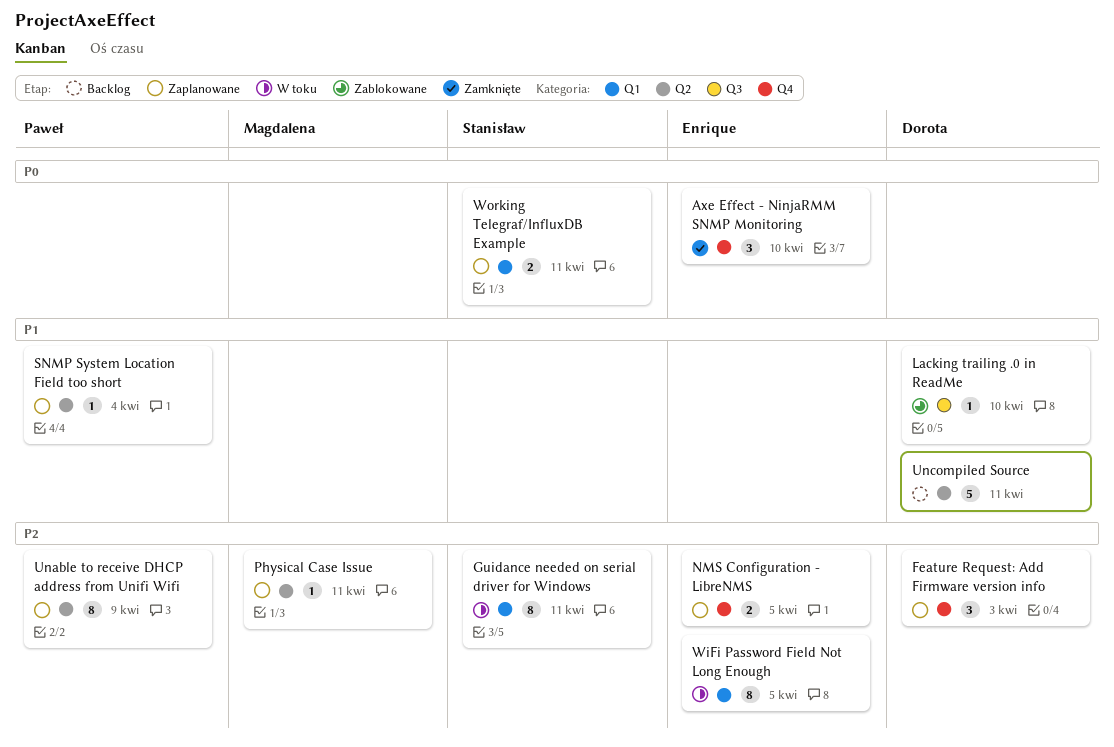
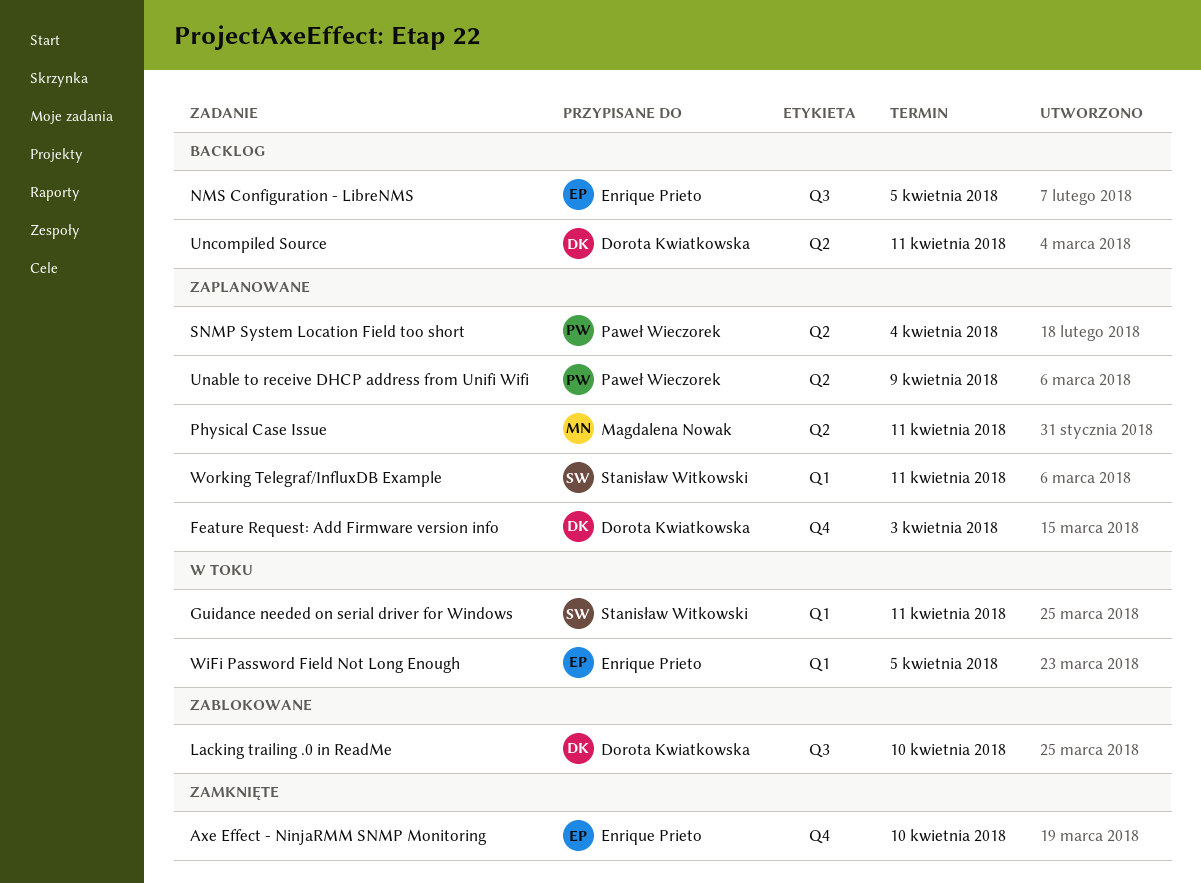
NMS Configuration - LibreNMS, status: Zaplanowane -> Backlog
NMS Configuration - LibreNMS, label: Q4 -> Q3

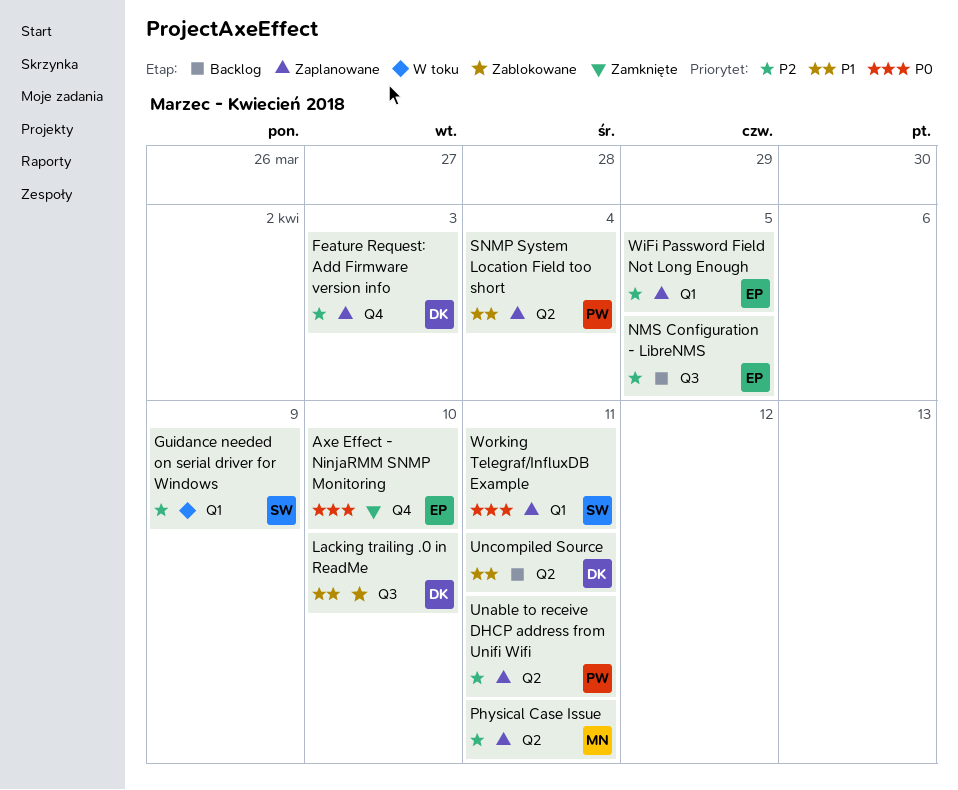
Guidance needed on serial driver for Windows, due: Apr 11 -> Apr 9
Unable to receive DHCP address from Unifi Wifi, due: Apr 9 -> Apr 11
WiFi Password Field Not Long Enough, status: W toku -> Zaplanowane

